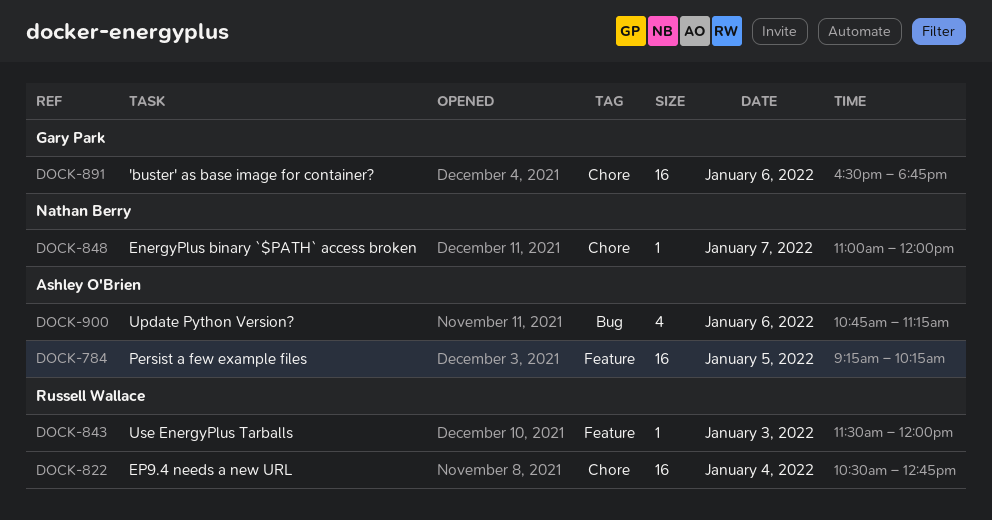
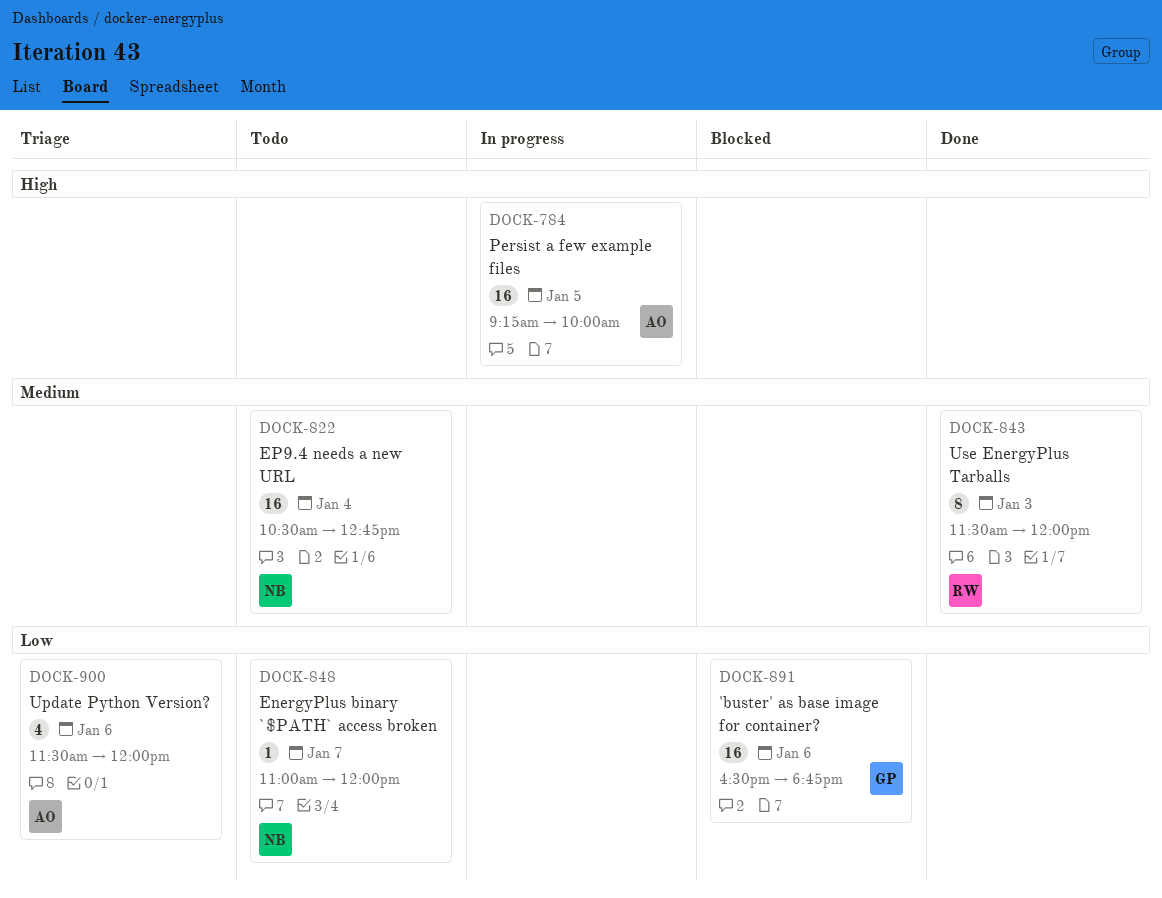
DOCK-784, ends: 10:15 -> 10:00
DOCK-822, owner: Russell Wallace -> Nathan Berry
DOCK-843, estimate: 1 -> 8
DOCK-900, begins: 10:45 -> 11:30
DOCK-900, ends: 11:15 -> 12:00

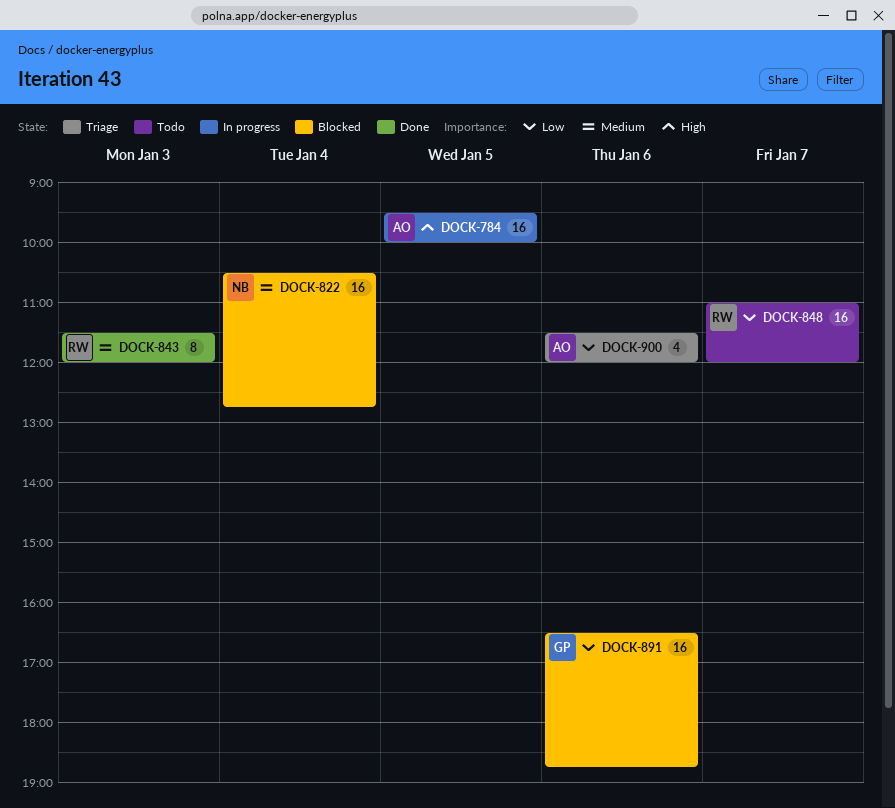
DOCK-784, begins: 09:15 -> 09:30
DOCK-822, status: Todo -> Blocked
DOCK-848, owner: NB -> RW
DOCK-848, estimate: 1 -> 16

